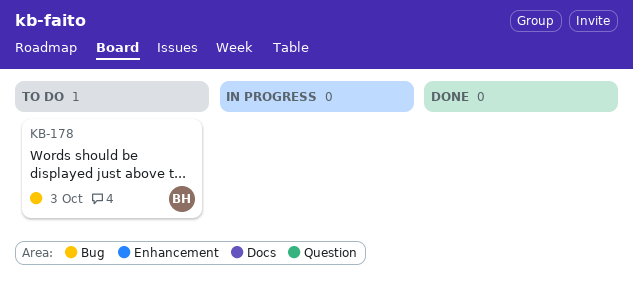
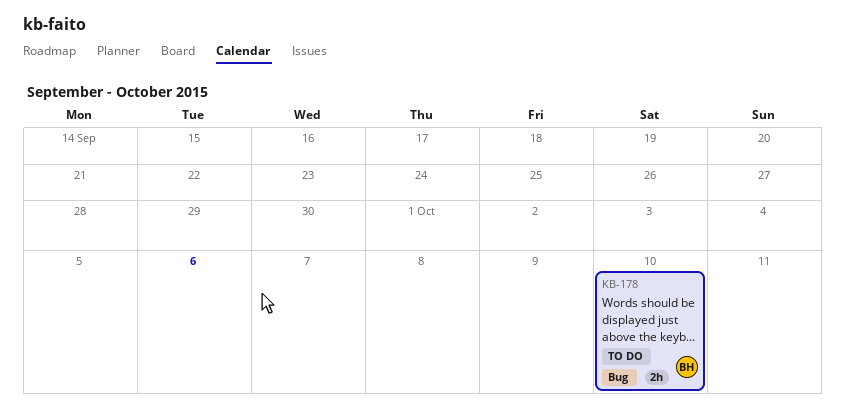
KB-178, due: Oct 3 -> Oct 10

